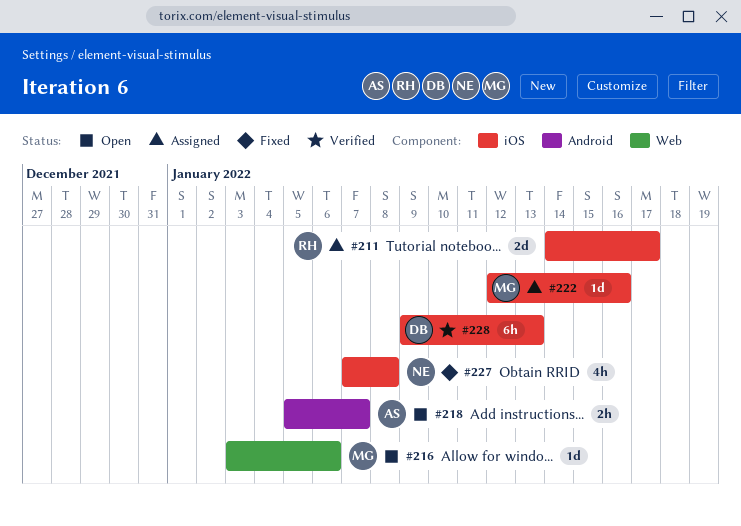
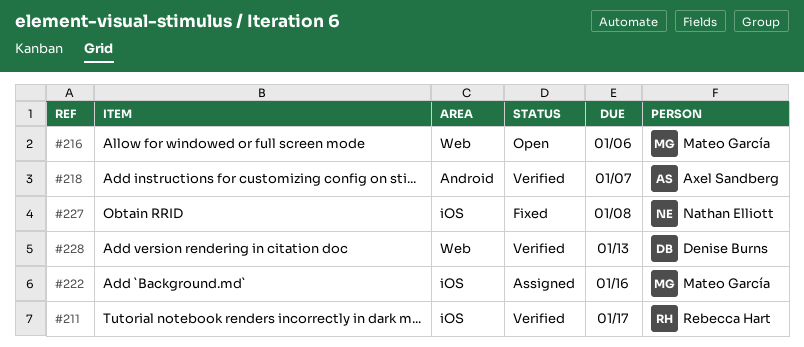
#211, status: Assigned -> Verified
#218, status: Open -> Verified
#228, label: iOS -> Web

